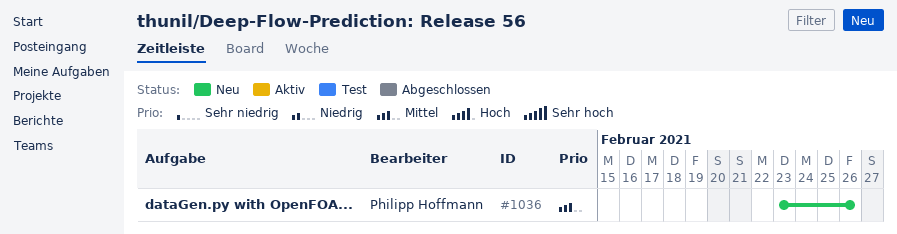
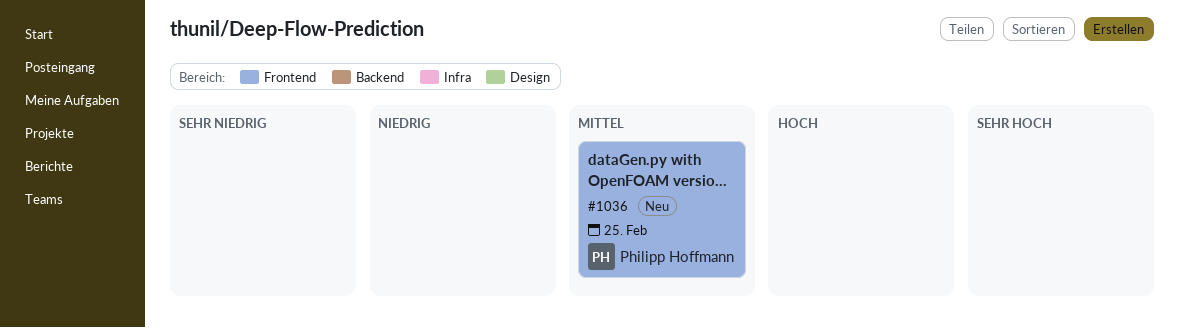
#1036, due: Feb 26 -> Feb 25

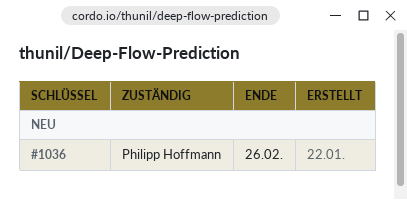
#1036, due: Feb 25 -> Feb 26

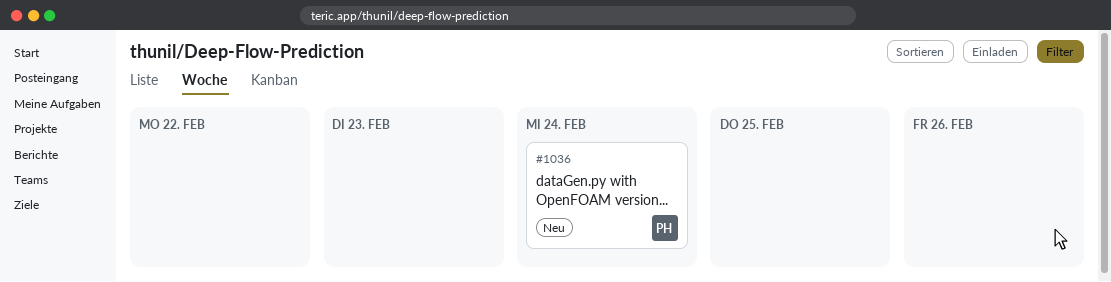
#1036, due: Feb 26 -> Feb 24

